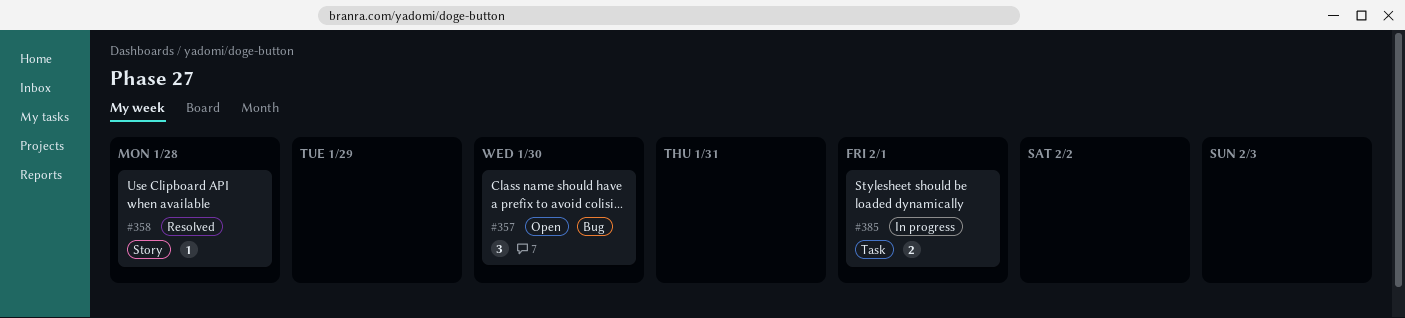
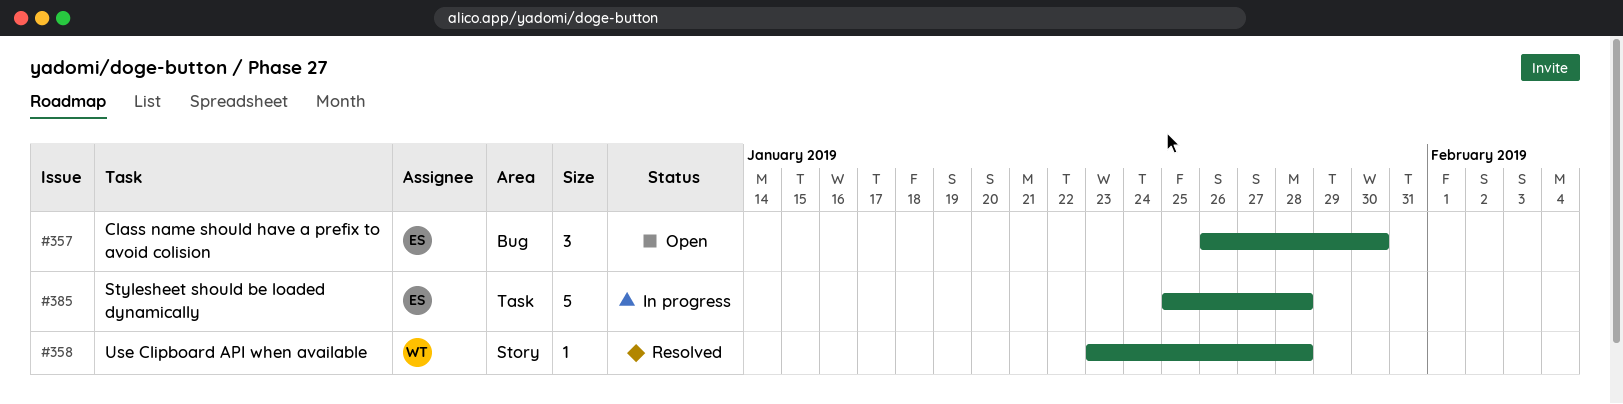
#385, estimate: 2 -> 5
#385, due: Feb 1 -> Jan 28

